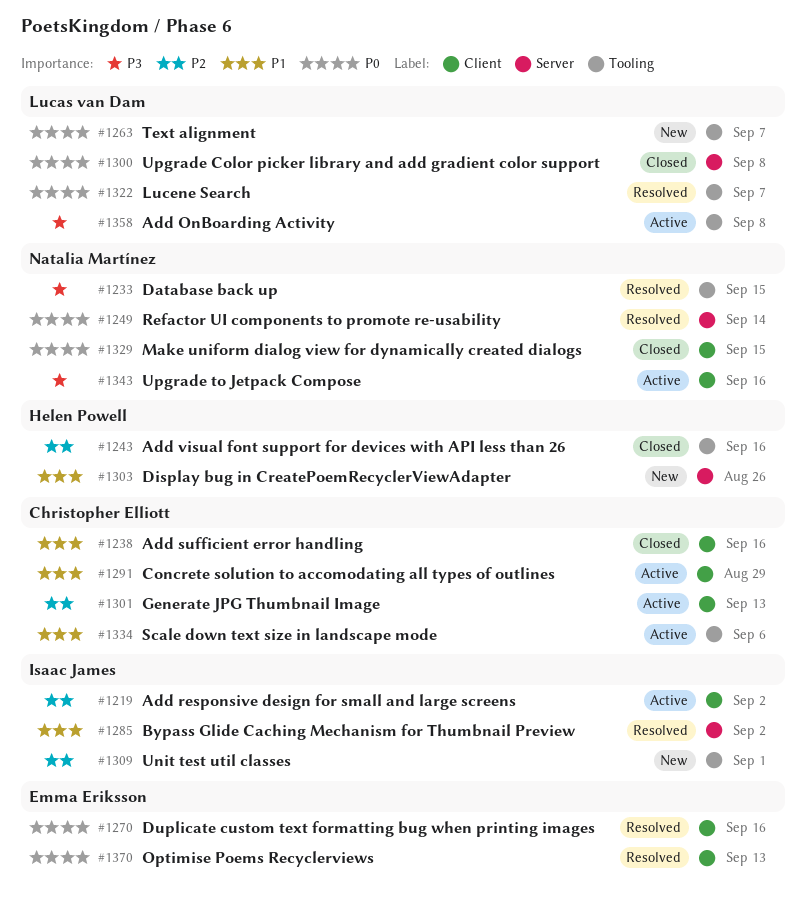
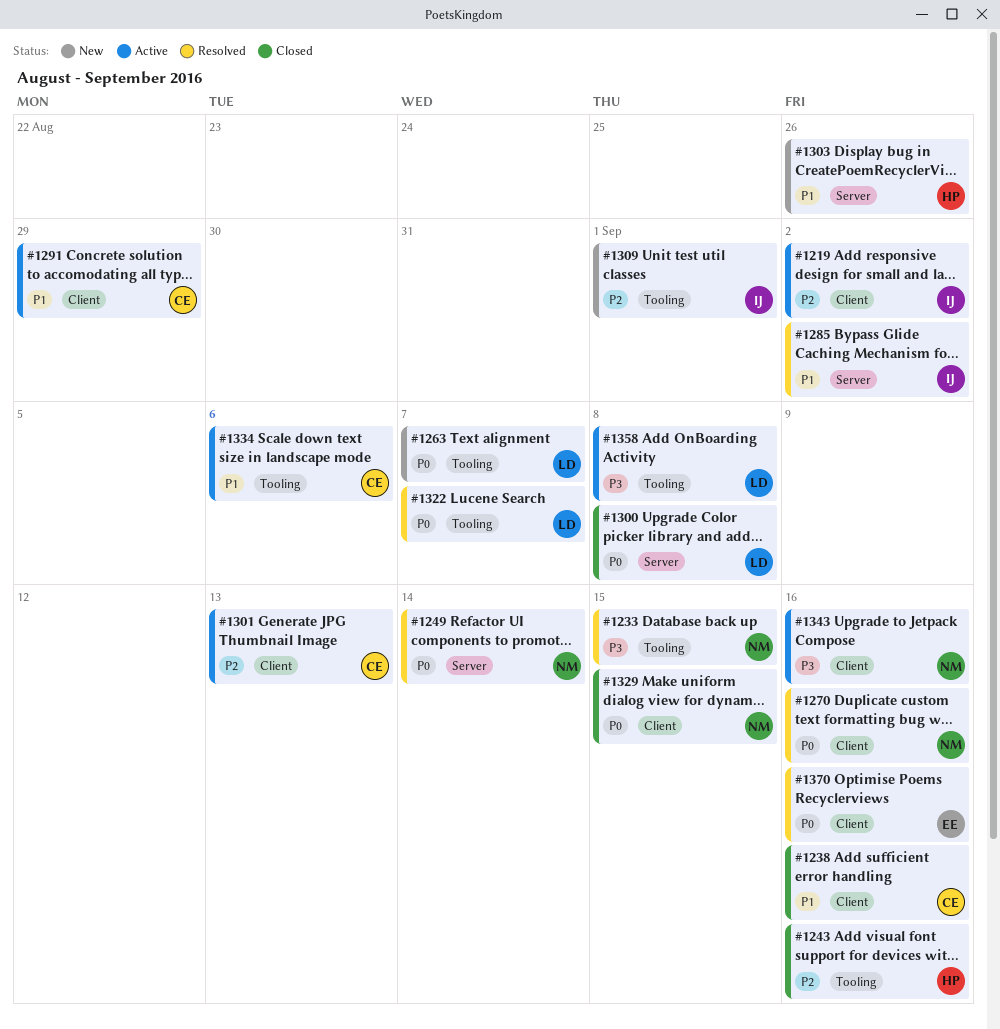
#1270, owner: Emma Eriksson -> Natalia Martínez
#1370, due: Sep 13 -> Sep 16

